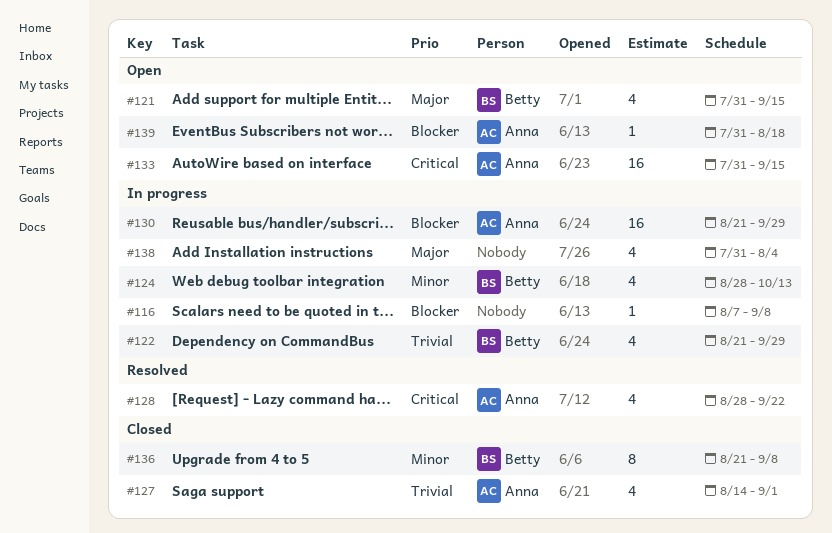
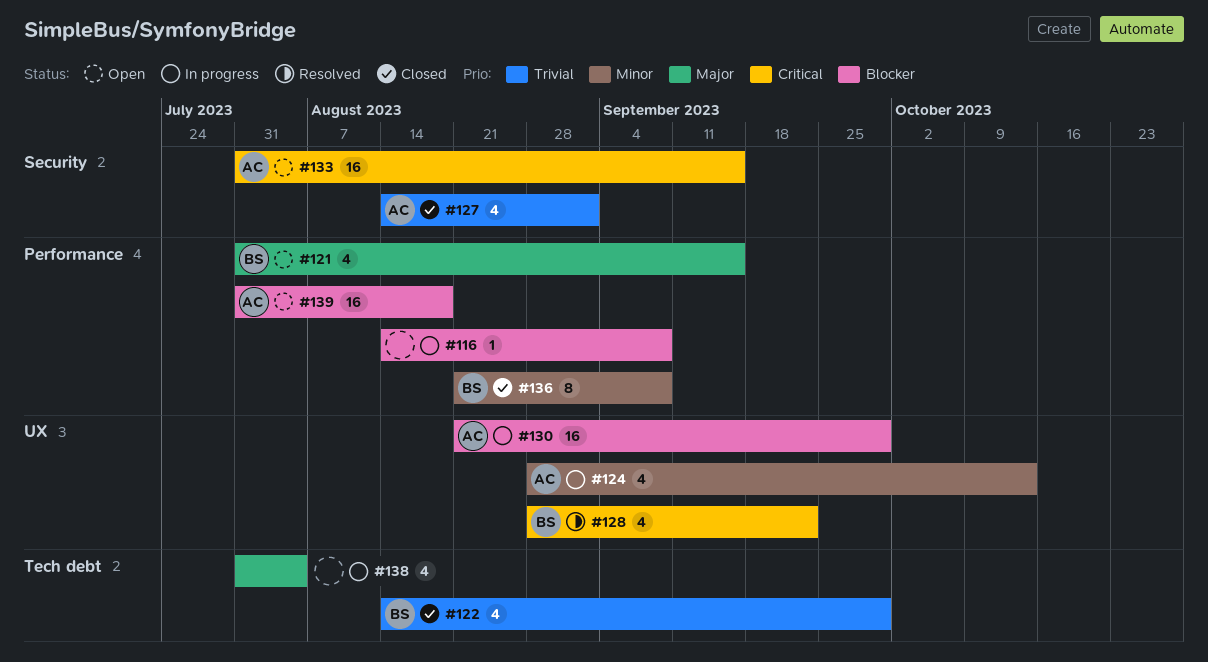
#116, start: Aug 7 -> Aug 14
#122, status: In progress -> Closed
#122, start: Aug 21 -> Aug 14
#124, owner: Betty -> Anna
#128, owner: Anna -> Betty
#139, estimate: 1 -> 16

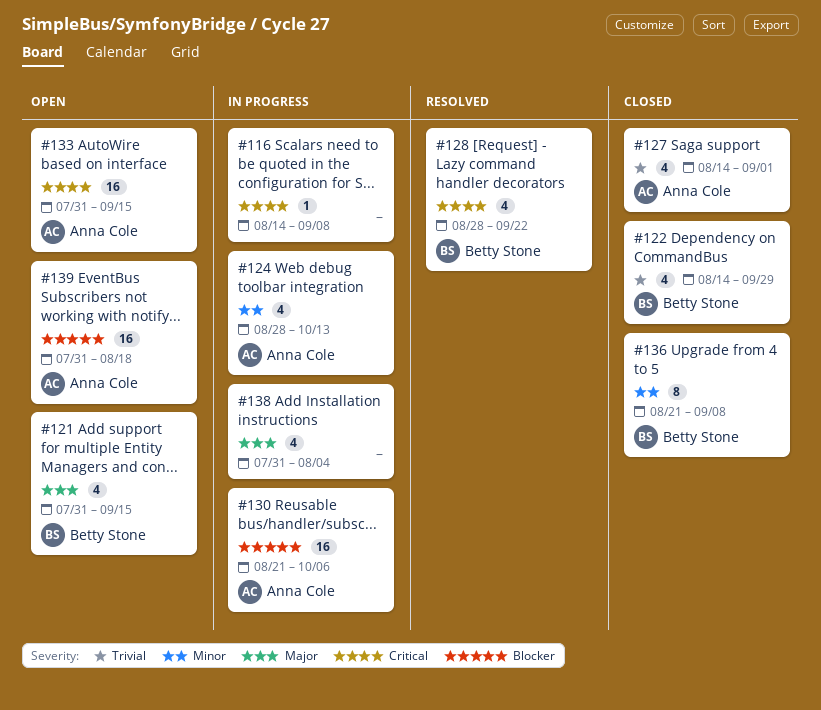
#116, priority: Blocker -> Critical
#130, due: Sep 29 -> Oct 6

